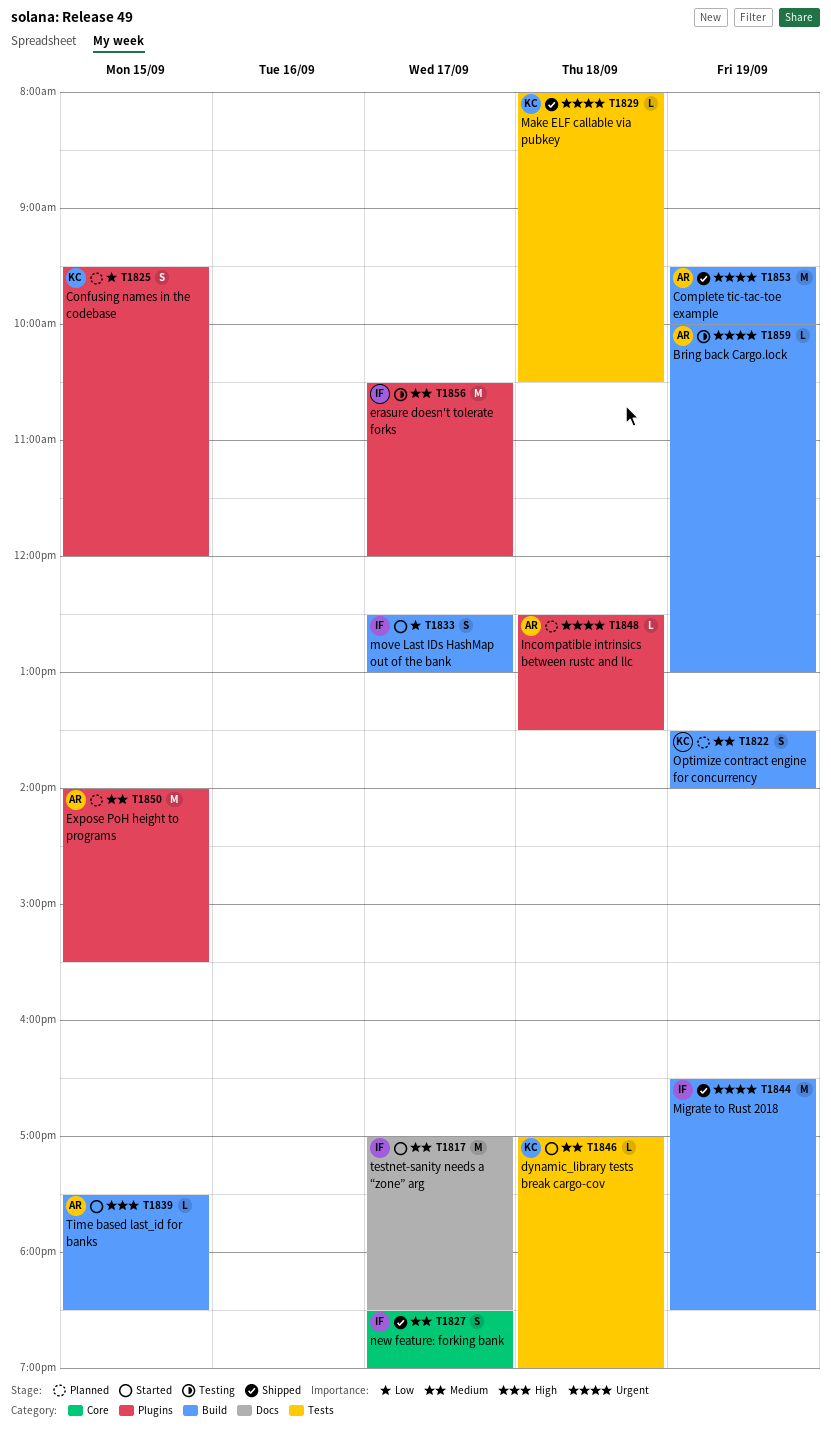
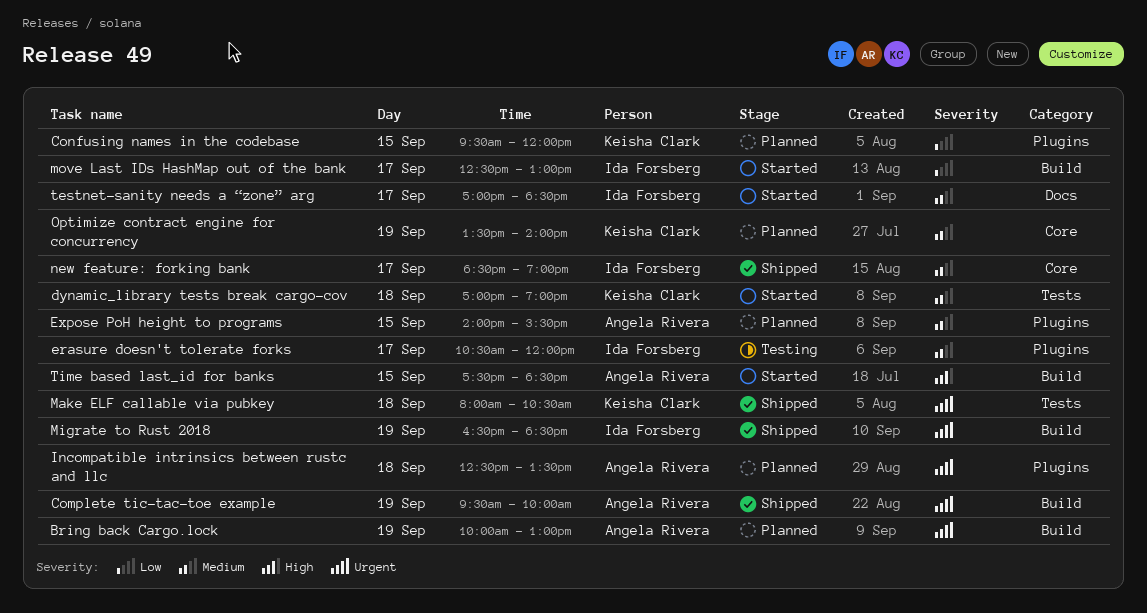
Bring back Cargo.lock, status: Testing -> Planned
Optimize contract engine for concurrency, label: Build -> Core

